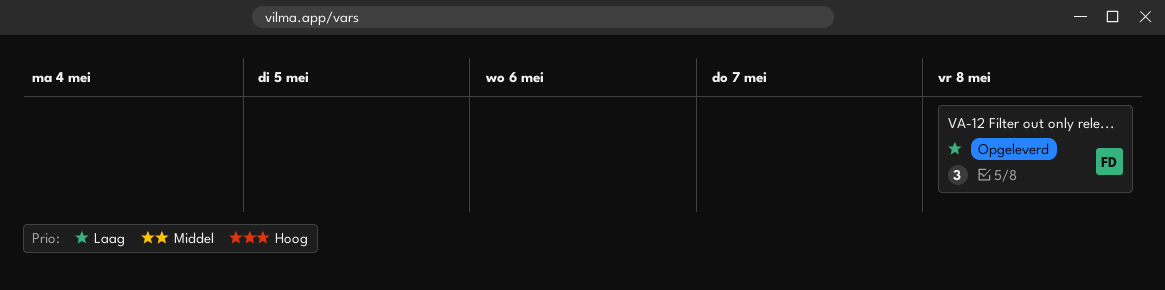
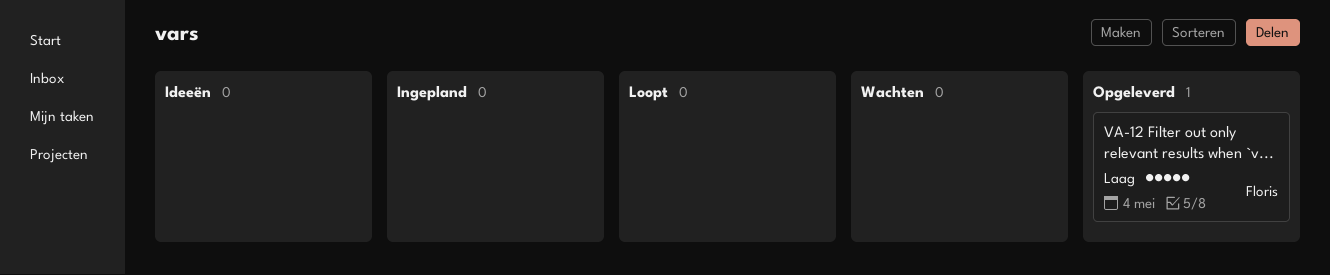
VA-12, estimate: 3 -> 5
VA-12, due: May 8 -> May 4

